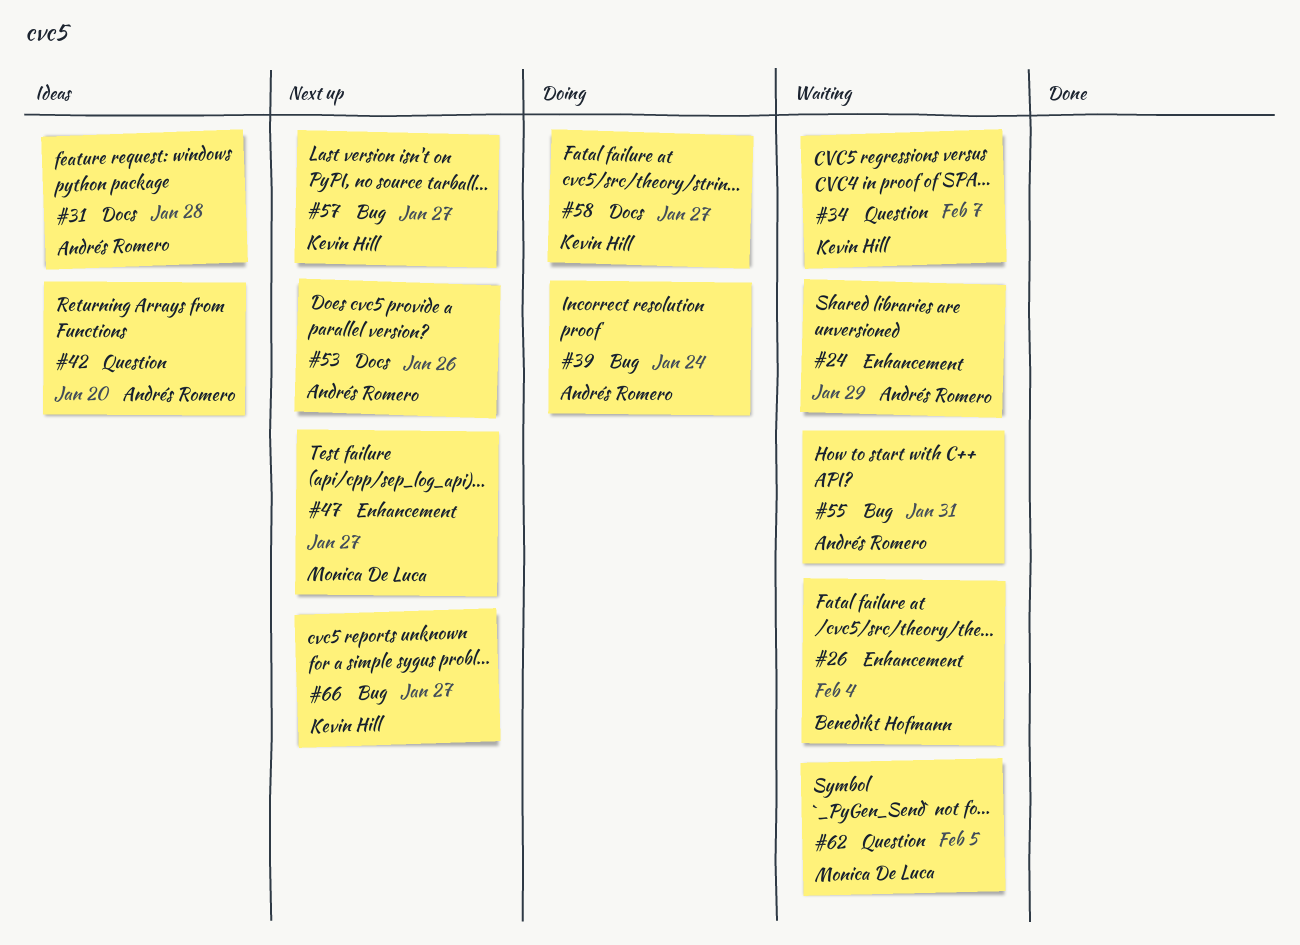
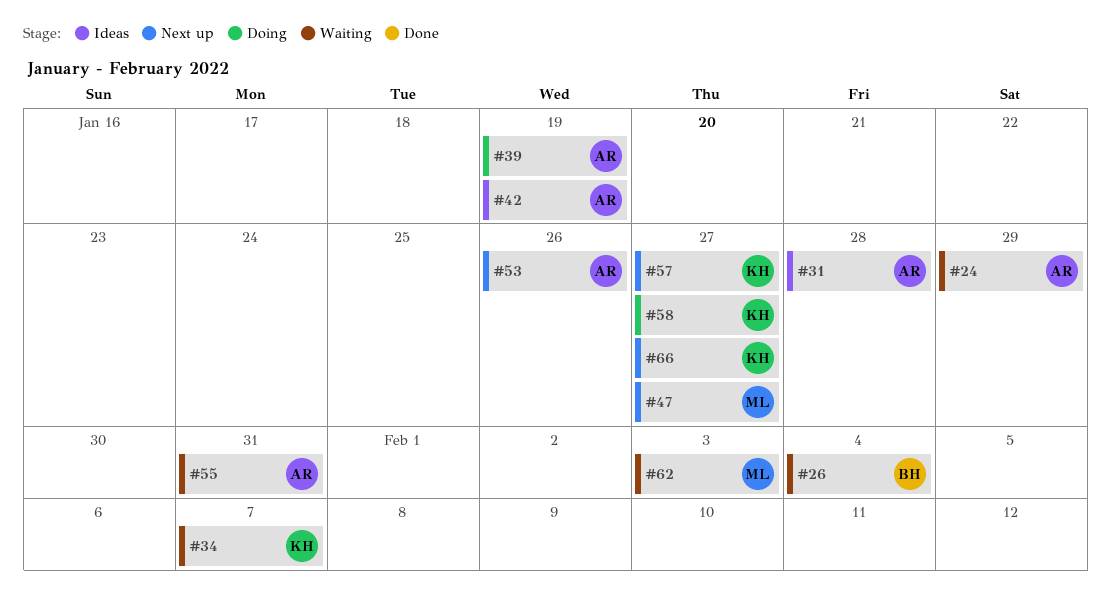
#39, due: Jan 24 -> Jan 19
#42, due: Jan 20 -> Jan 19
#62, due: Feb 5 -> Feb 3

